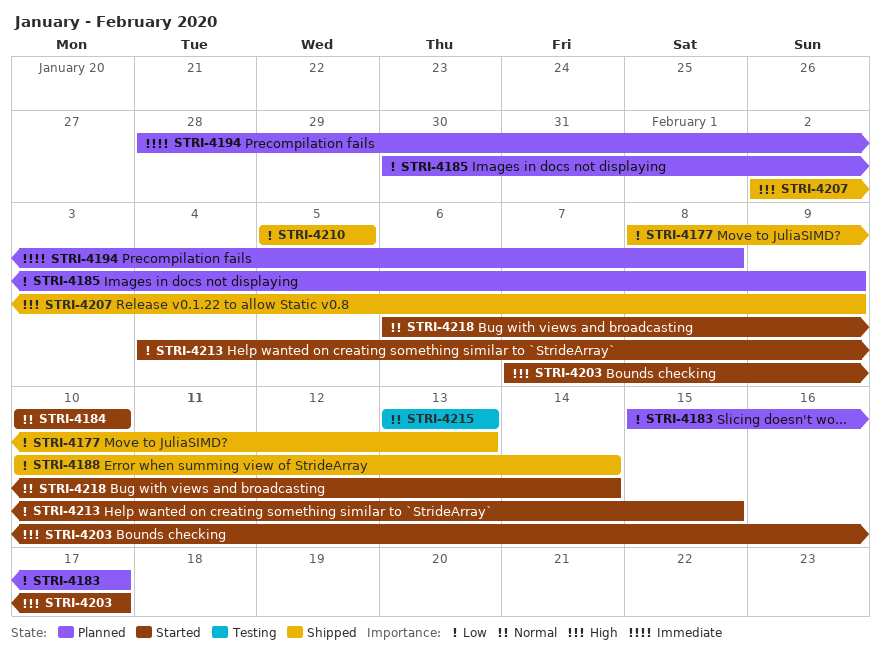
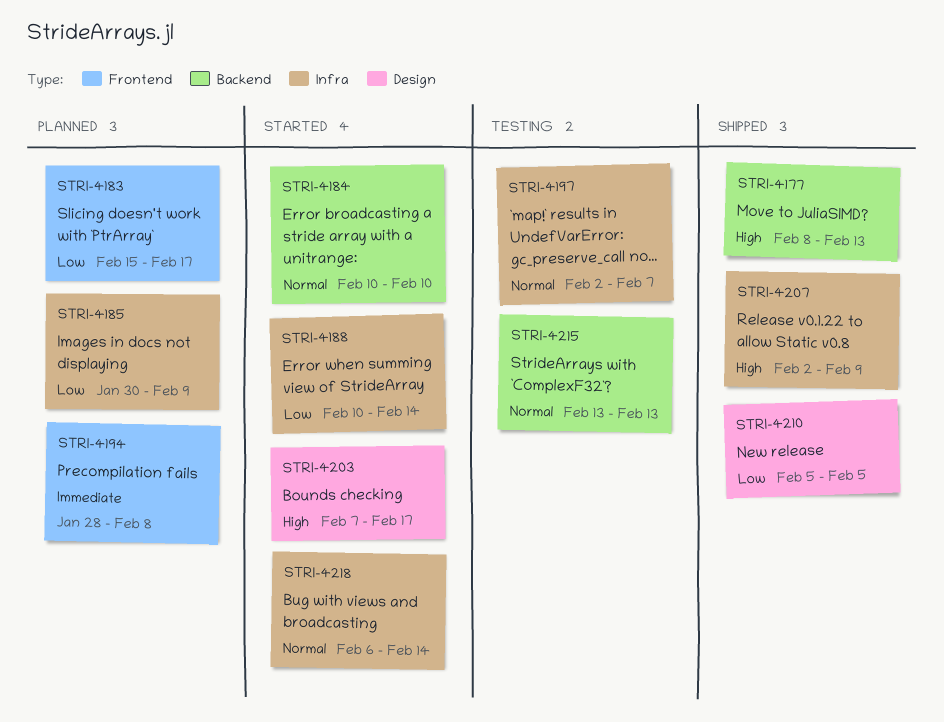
STRI-4177, priority: Low -> High
STRI-4188, status: Shipped -> Started
STRI-4197: none -> present
STRI-4213: present -> none

